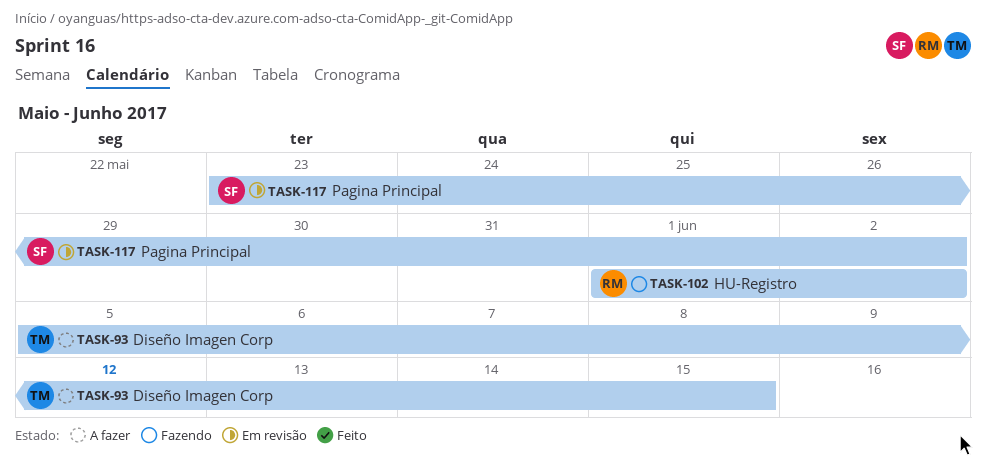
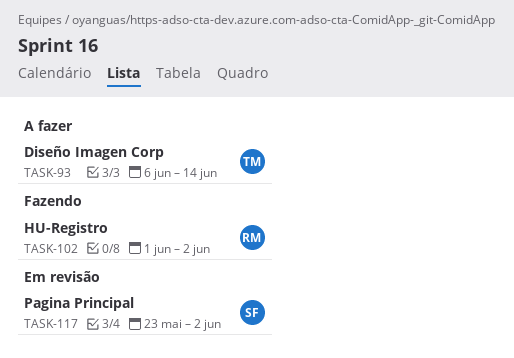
TASK-93, start: Jun 5 -> Jun 6
TASK-93, due: Jun 15 -> Jun 14

